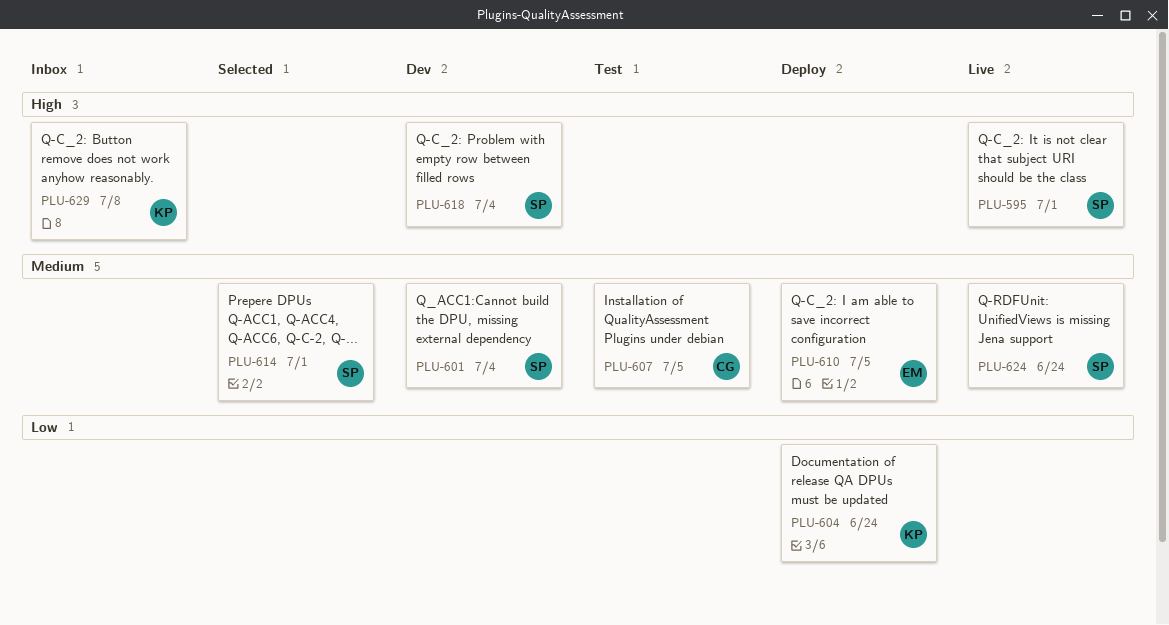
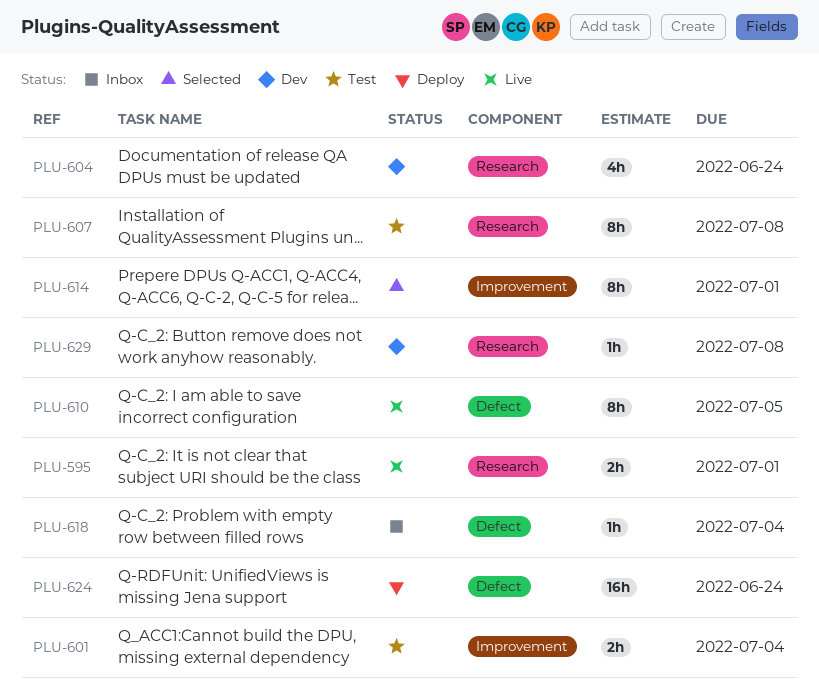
PLU-601, status: Dev -> Test
PLU-604, status: Deploy -> Dev
PLU-607, due: Jul 5 -> Jul 8
PLU-610, status: Deploy -> Live
PLU-618, status: Dev -> Inbox
PLU-624, status: Live -> Deploy
PLU-629, status: Inbox -> Dev

